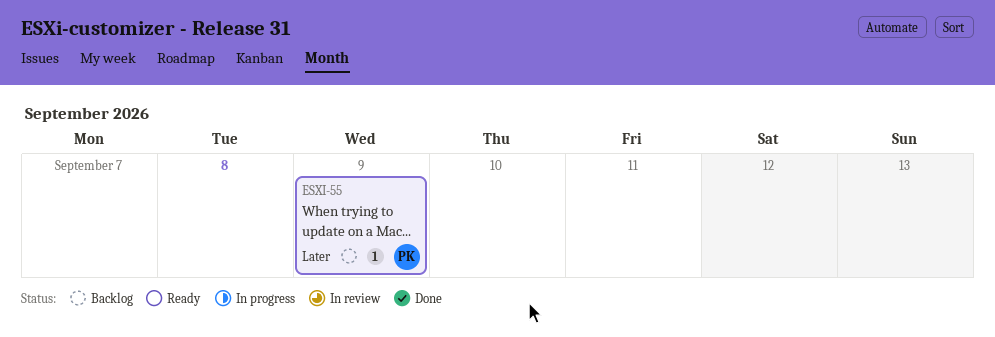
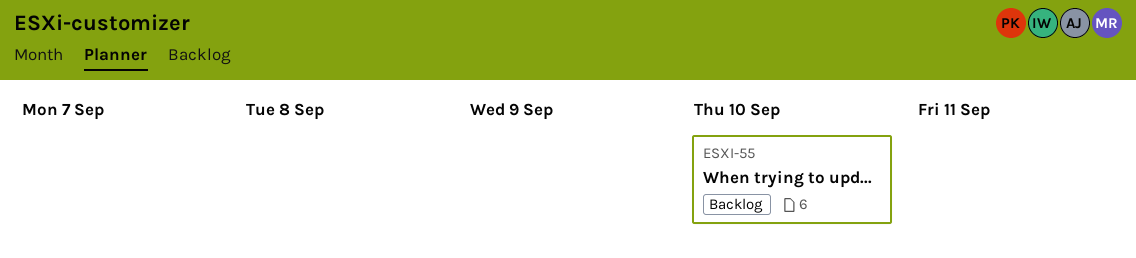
ESXI-55, due: Sep 9 -> Sep 10

